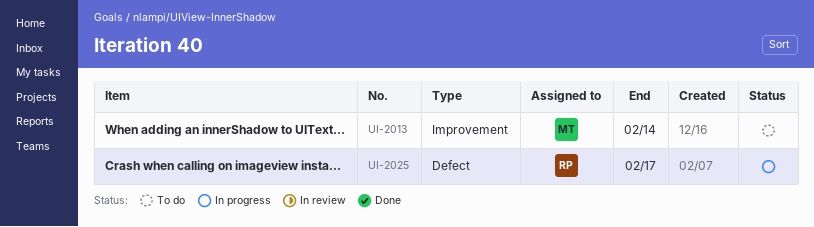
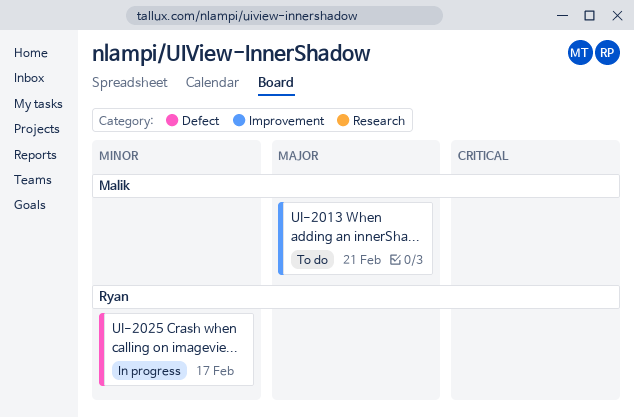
UI-2013, due: Feb 14 -> Feb 21

